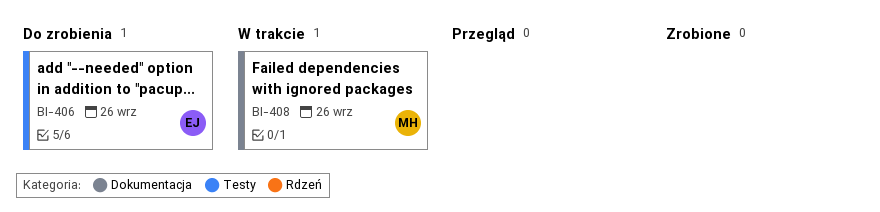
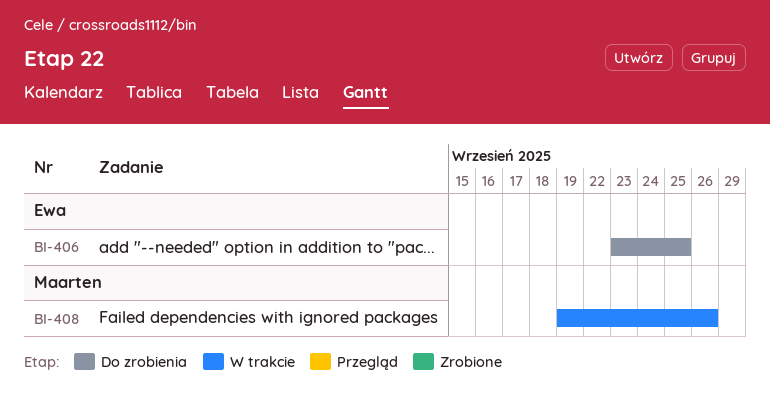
BI-406, due: Sep 26 -> Sep 25

